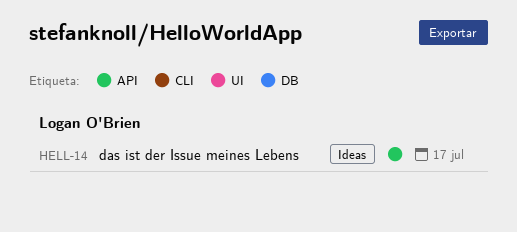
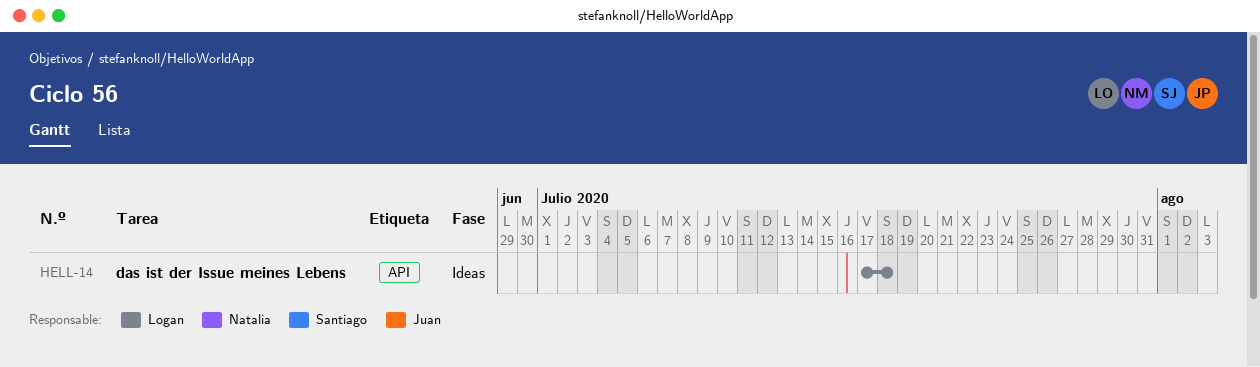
HELL-14, due: Jul 17 -> Jul 18

